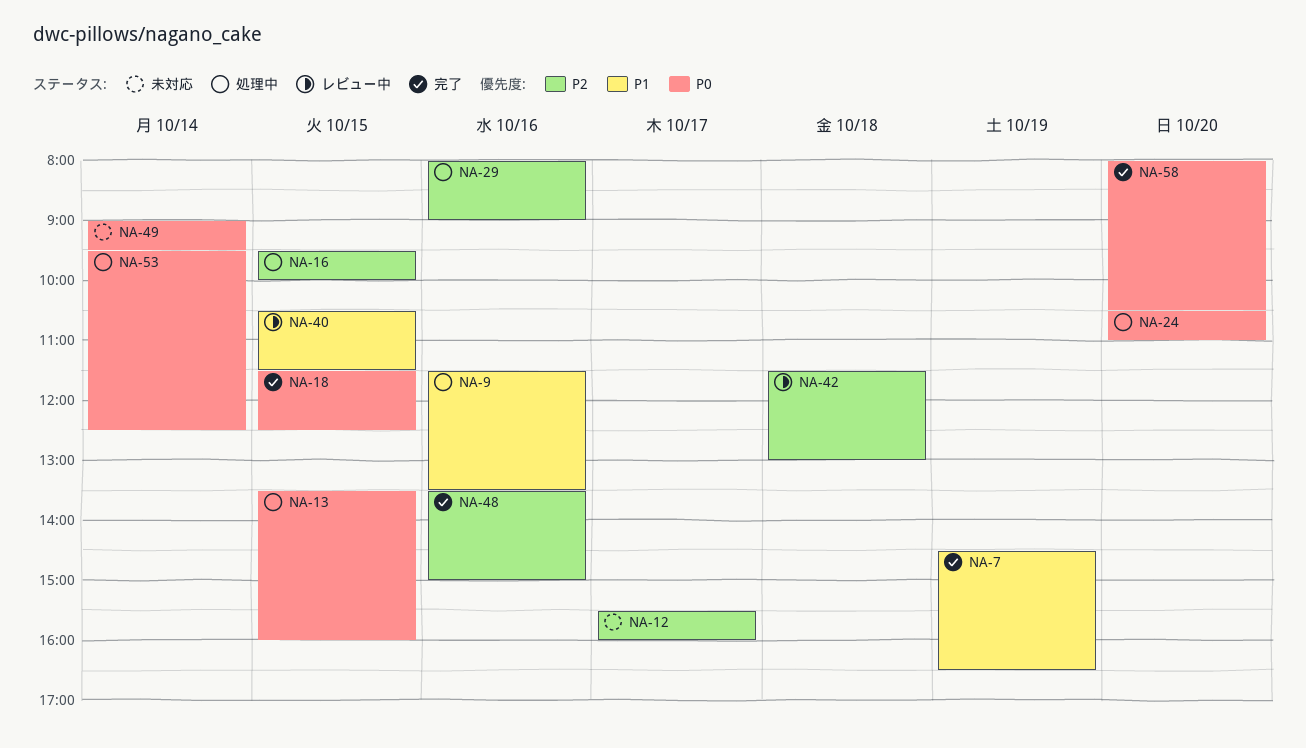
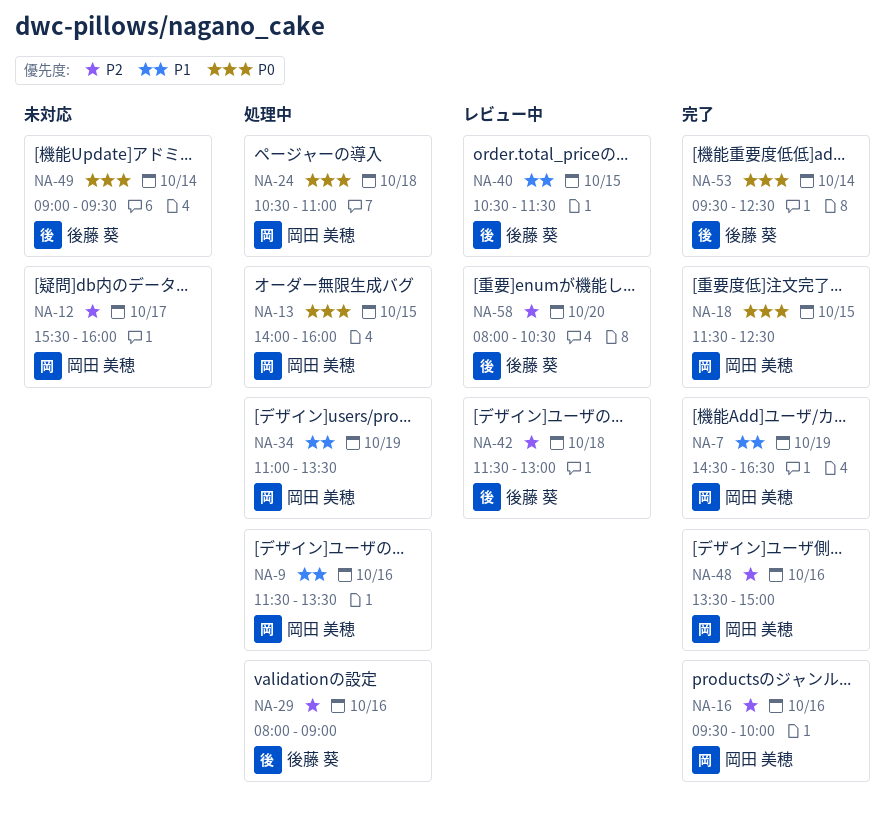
NA-13, begins: 13:30 -> 14:00
NA-16, status: 処理中 -> 完了
NA-16, day: Oct 15 -> Oct 16
NA-24, day: Oct 20 -> Oct 18
NA-34: none -> present
NA-53, status: 処理中 -> 完了
NA-58, status: 完了 -> レビュー中
NA-58, priority: P0 -> P2

